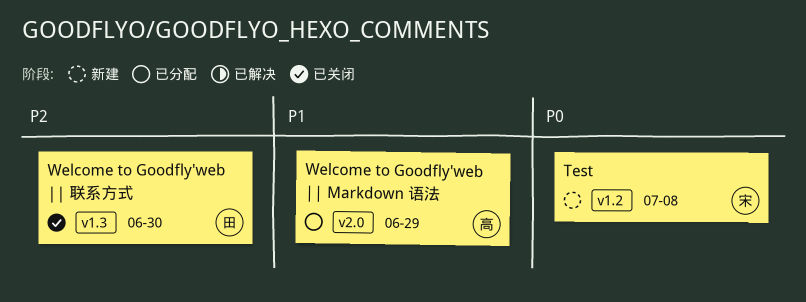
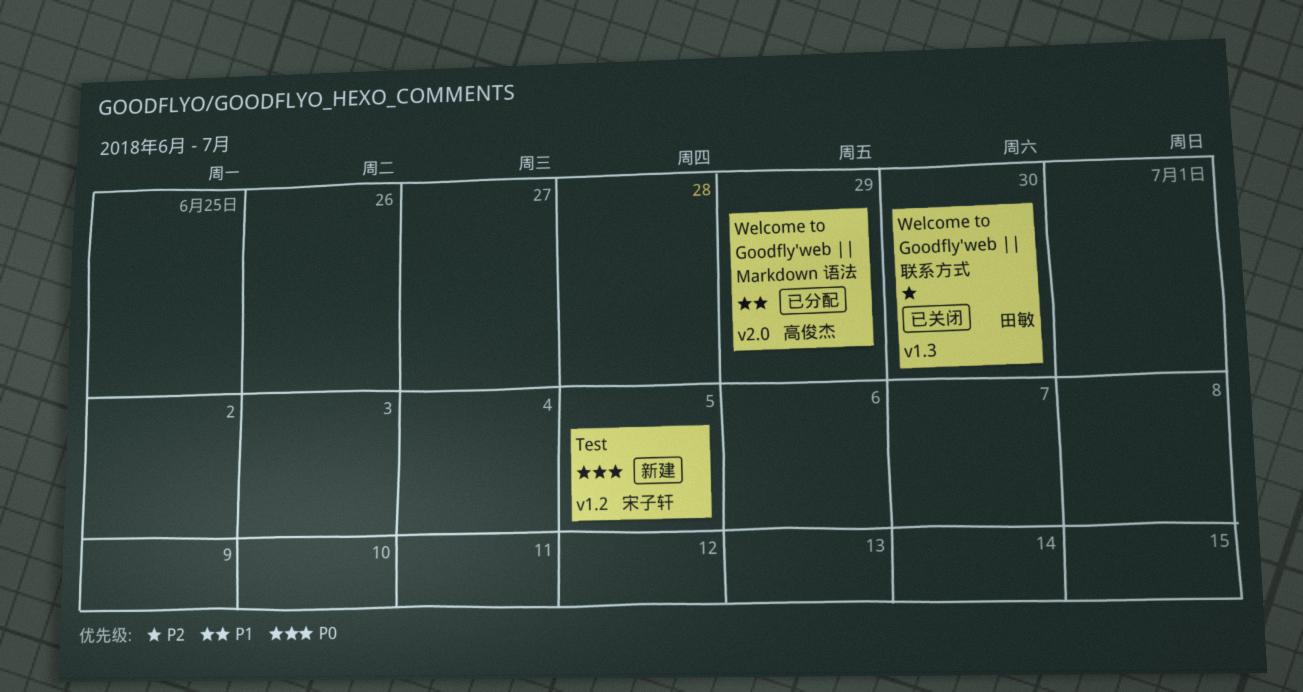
Test, due: Jul 8 -> Jul 5

